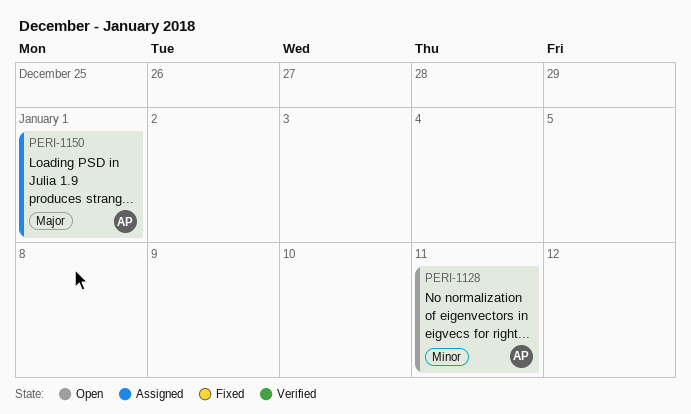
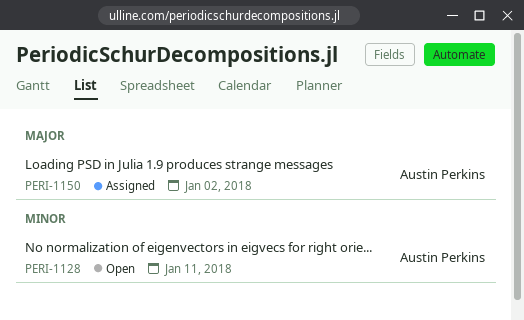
PERI-1150, due: Jan 1 -> Jan 2

